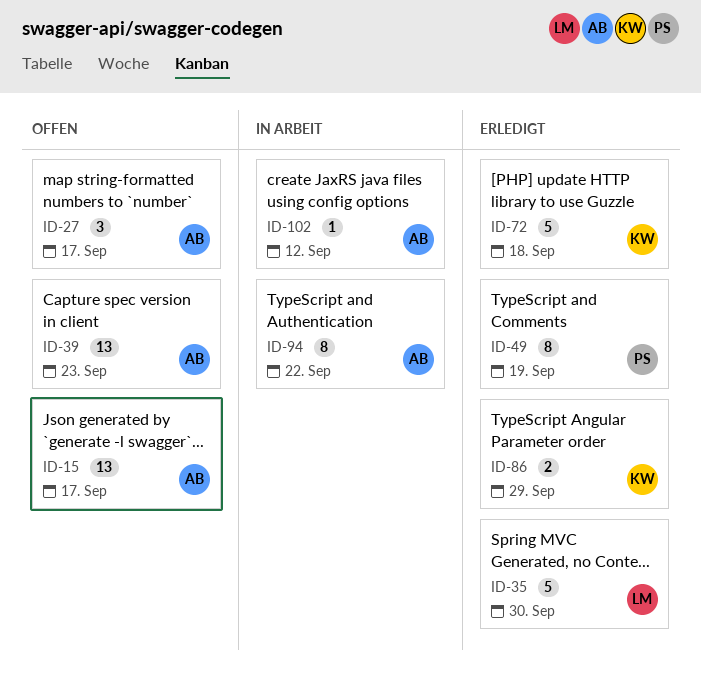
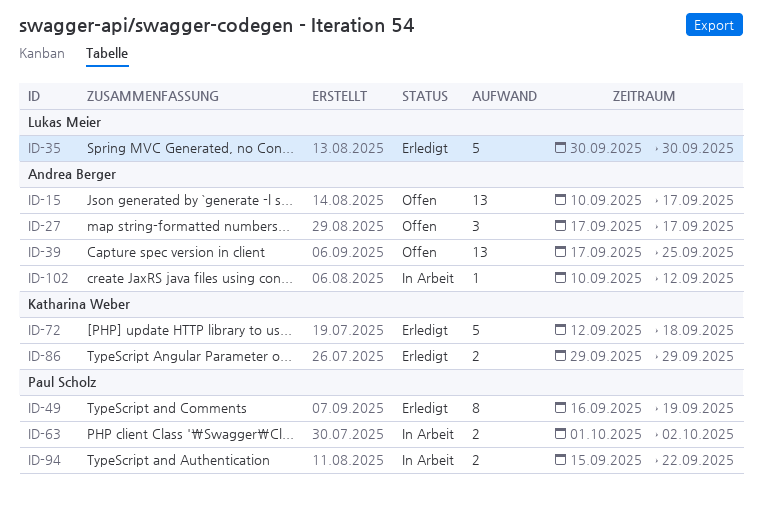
ID-39, due: Sep 23 -> Sep 25
ID-63: none -> present
ID-94, owner: Andrea Berger -> Paul Scholz
ID-94, estimate: 8 -> 2

